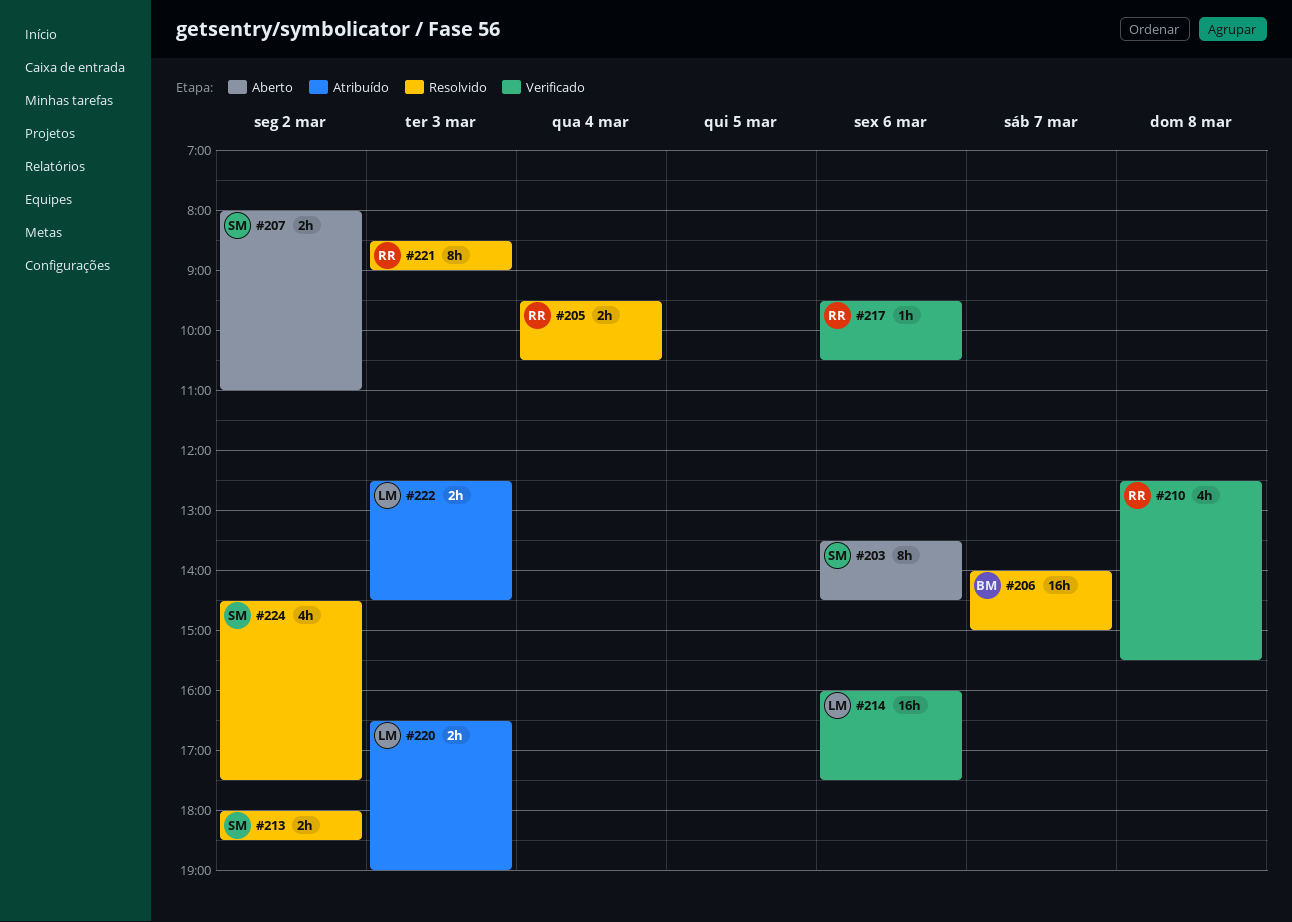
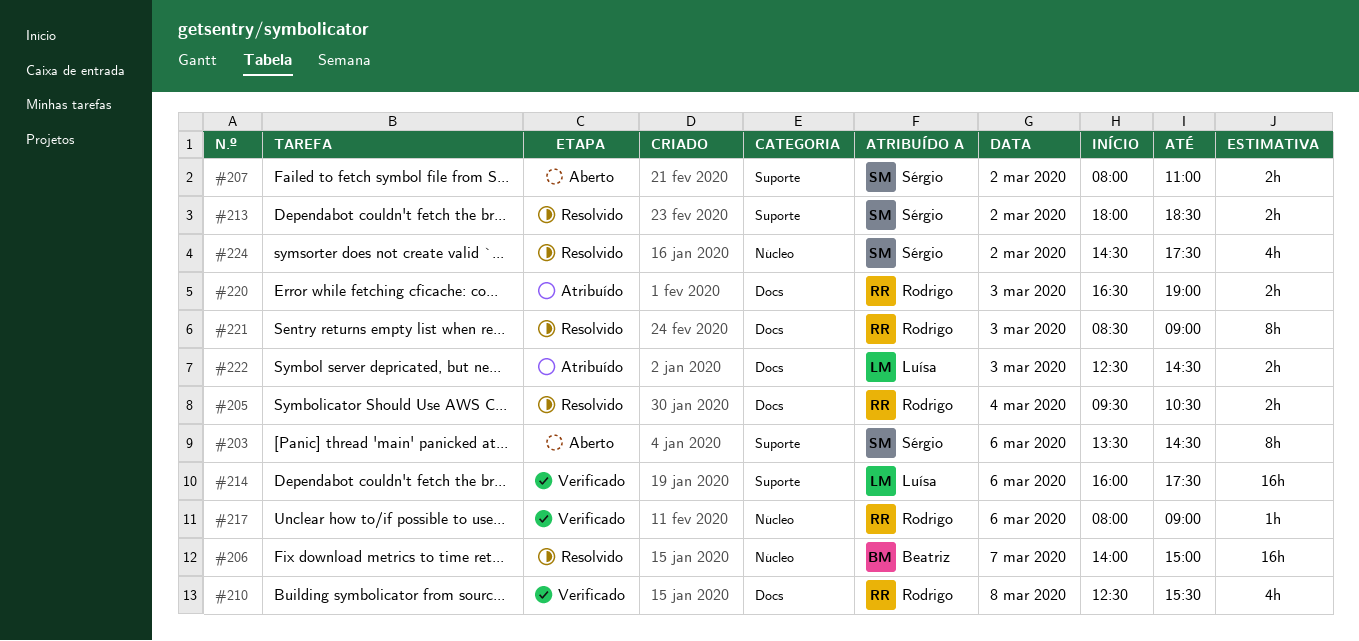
#217, begins: 09:30 -> 08:00
#217, ends: 10:30 -> 09:00
#220, owner: Luísa -> Rodrigo

